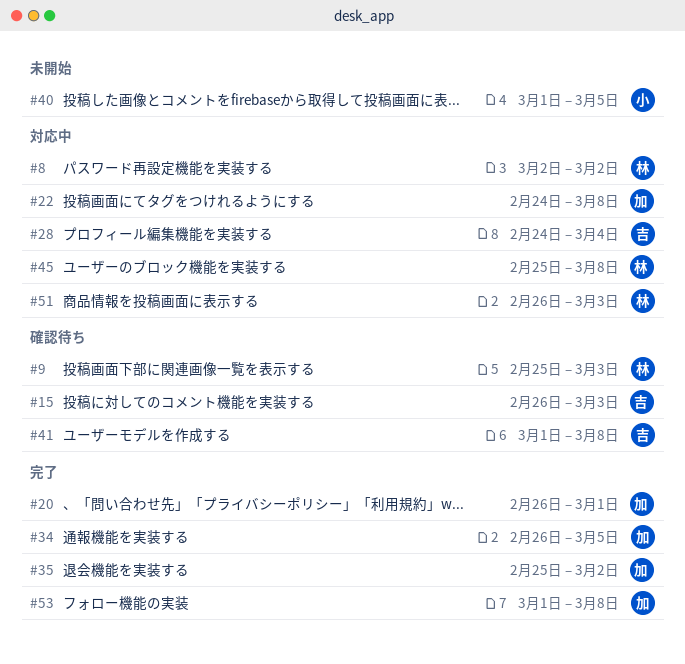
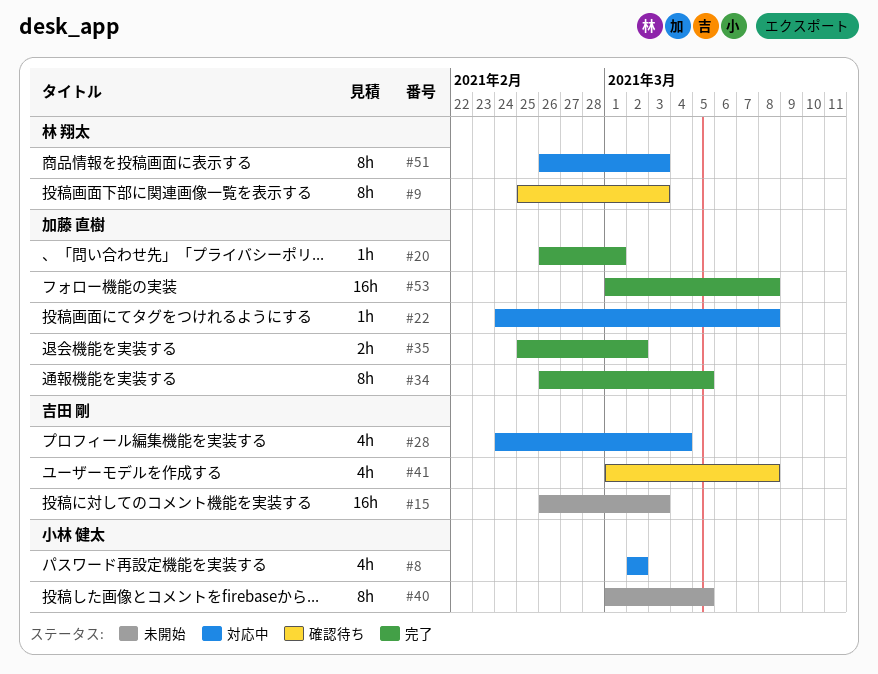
#8, owner: 林 翔太 -> 小林 健太
#15, status: 確認待ち -> 未開始
#45: present -> none

